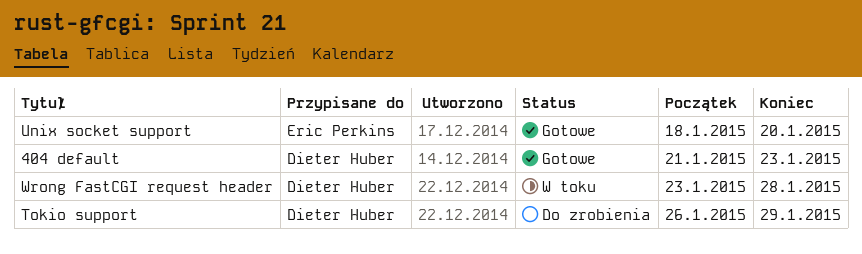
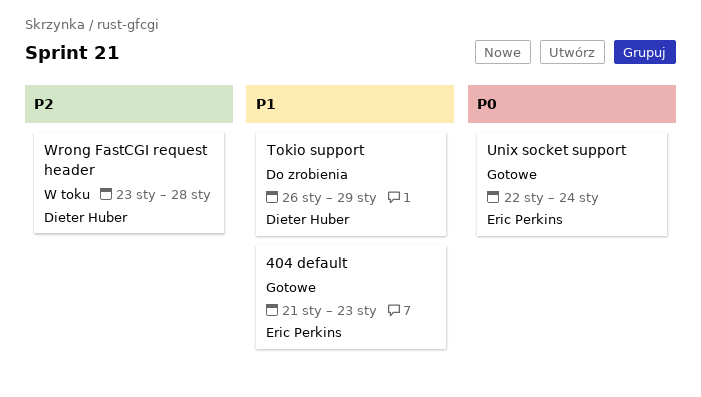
404 default, owner: Dieter Huber -> Eric Perkins
Unix socket support, start: Jan 18 -> Jan 22
Unix socket support, due: Jan 20 -> Jan 24

